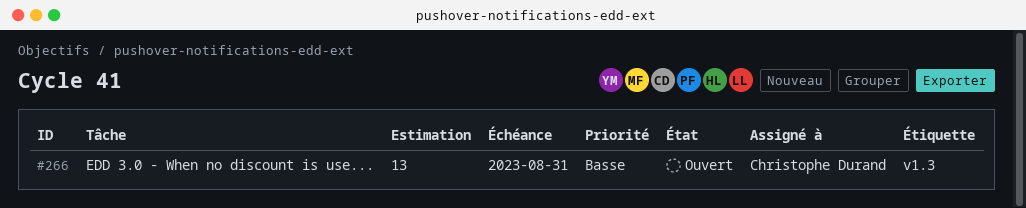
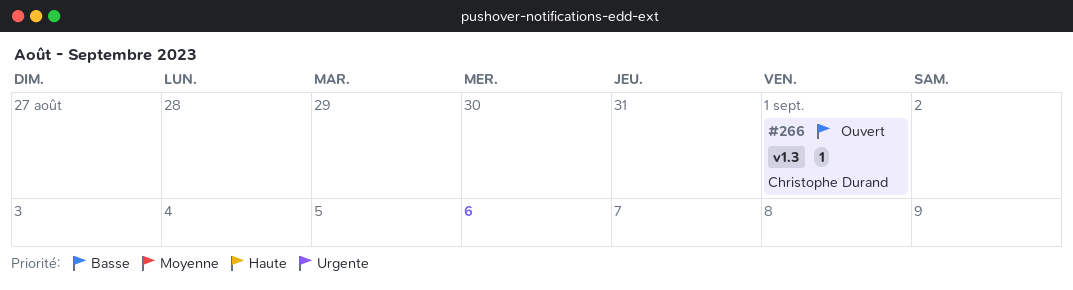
#266, estimate: 13 -> 1
#266, due: Aug 31 -> Sep 1

